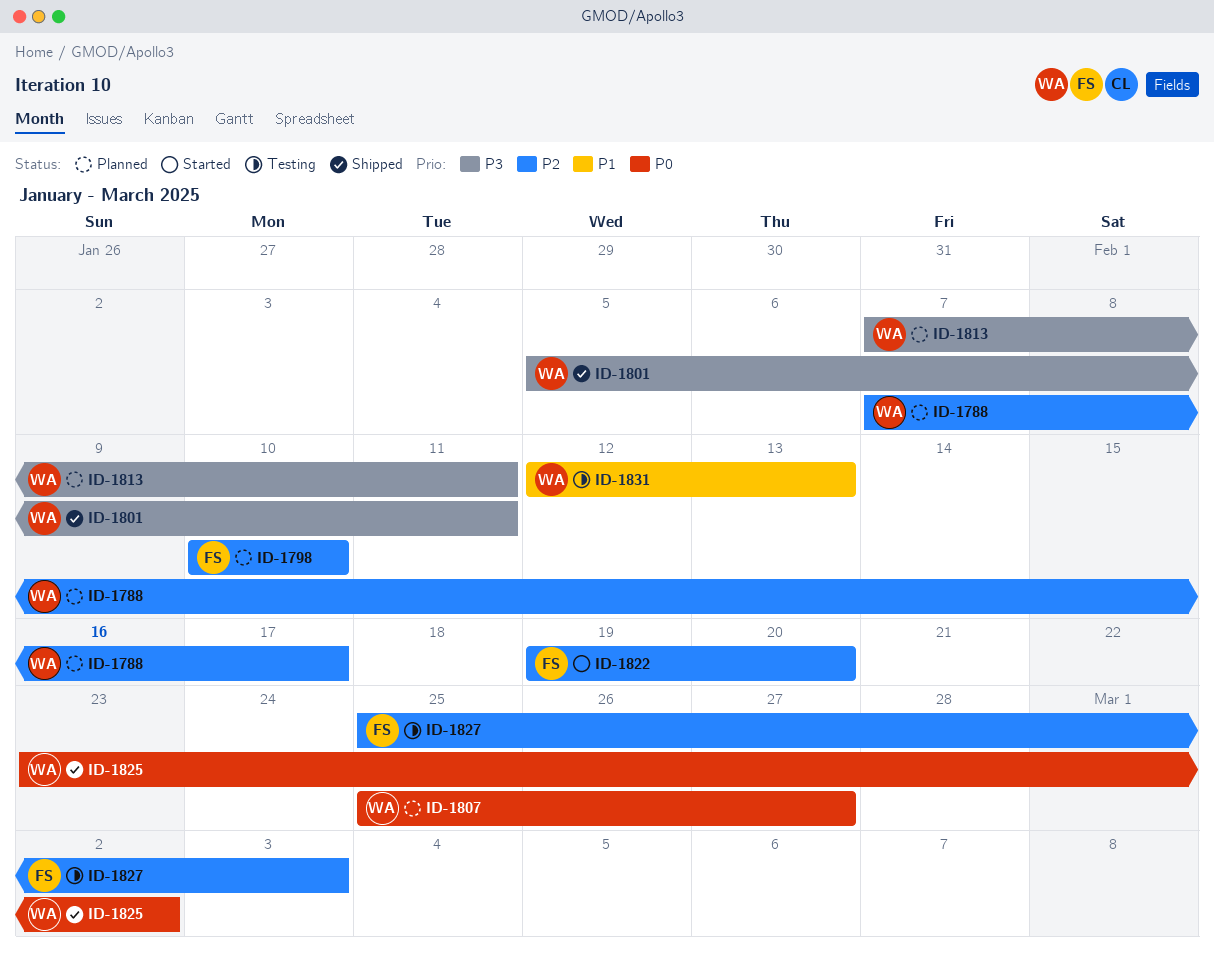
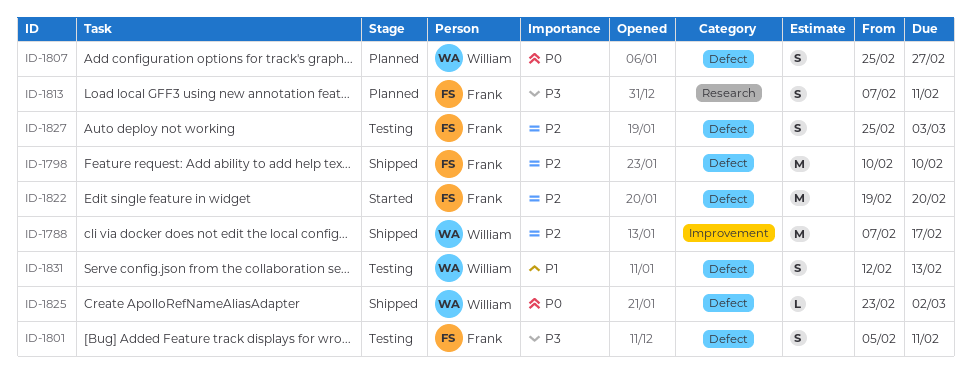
ID-1788, status: Planned -> Shipped
ID-1798, status: Planned -> Shipped
ID-1801, status: Shipped -> Testing
ID-1801, owner: William -> Frank
ID-1813, owner: William -> Frank

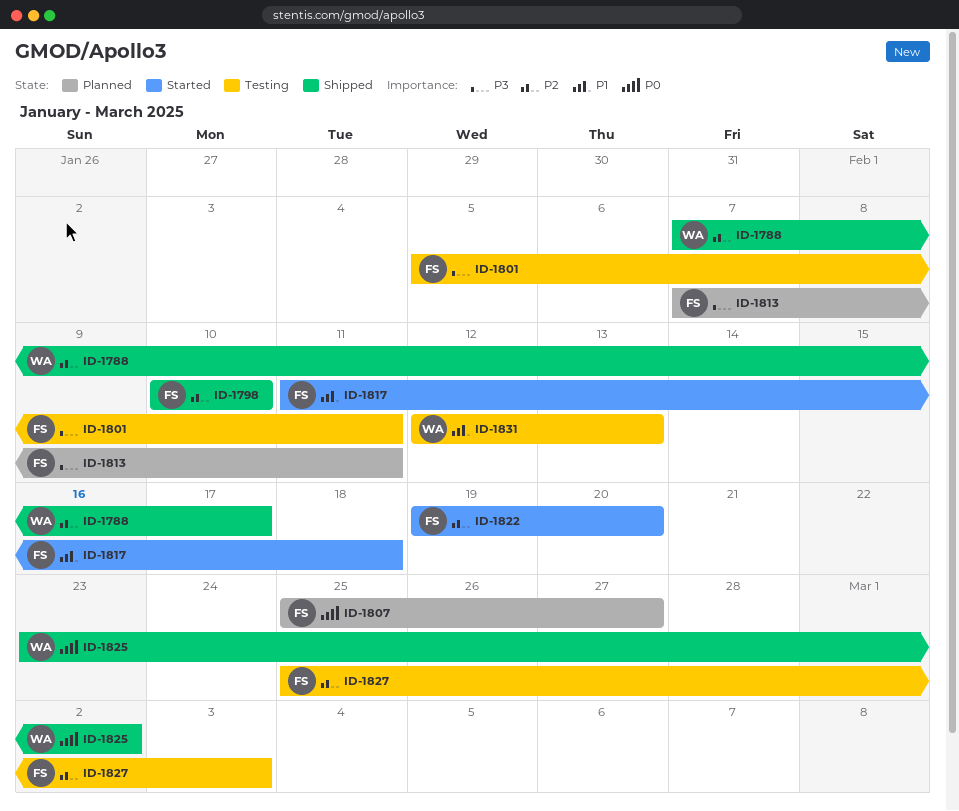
ID-1807, owner: William -> Frank
ID-1817: none -> present

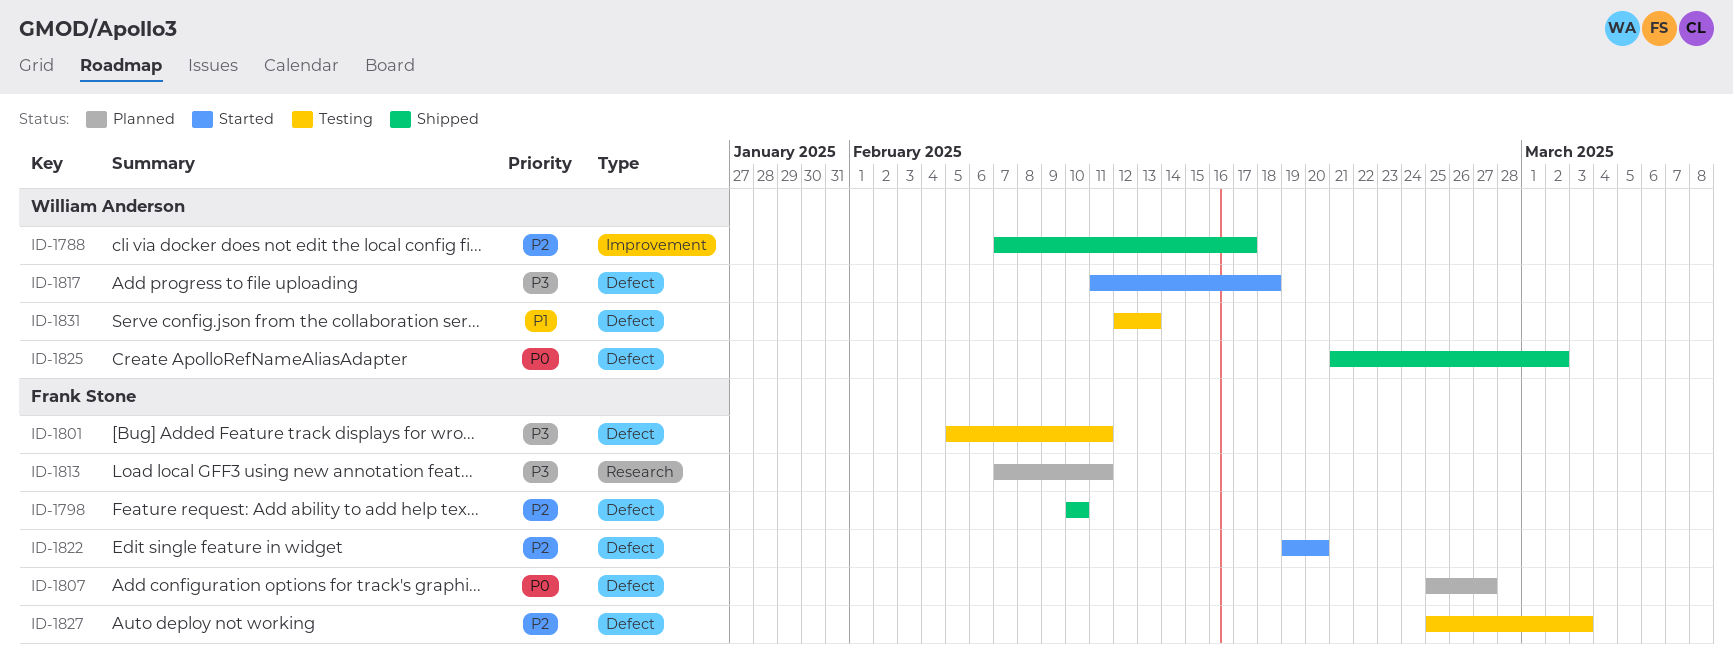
ID-1817, owner: Frank Stone -> William Anderson
ID-1817, priority: P1 -> P3
ID-1825, start: Feb 23 -> Feb 21

